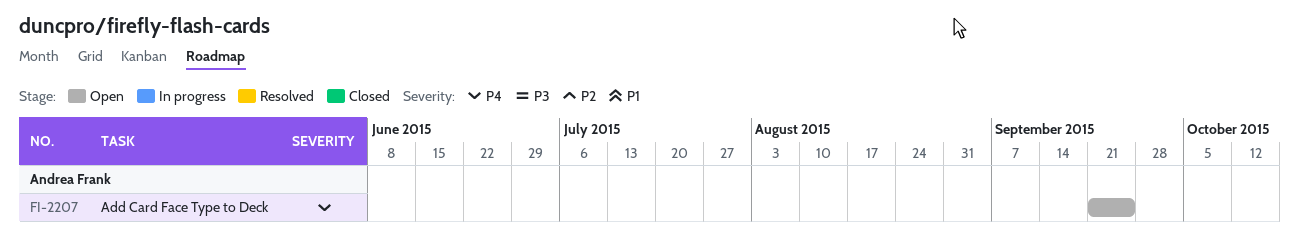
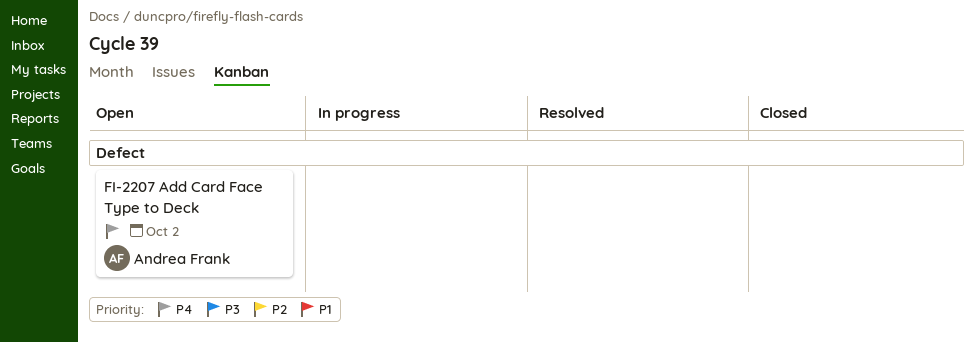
FI-2207, due: Sep 25 -> Oct 2

